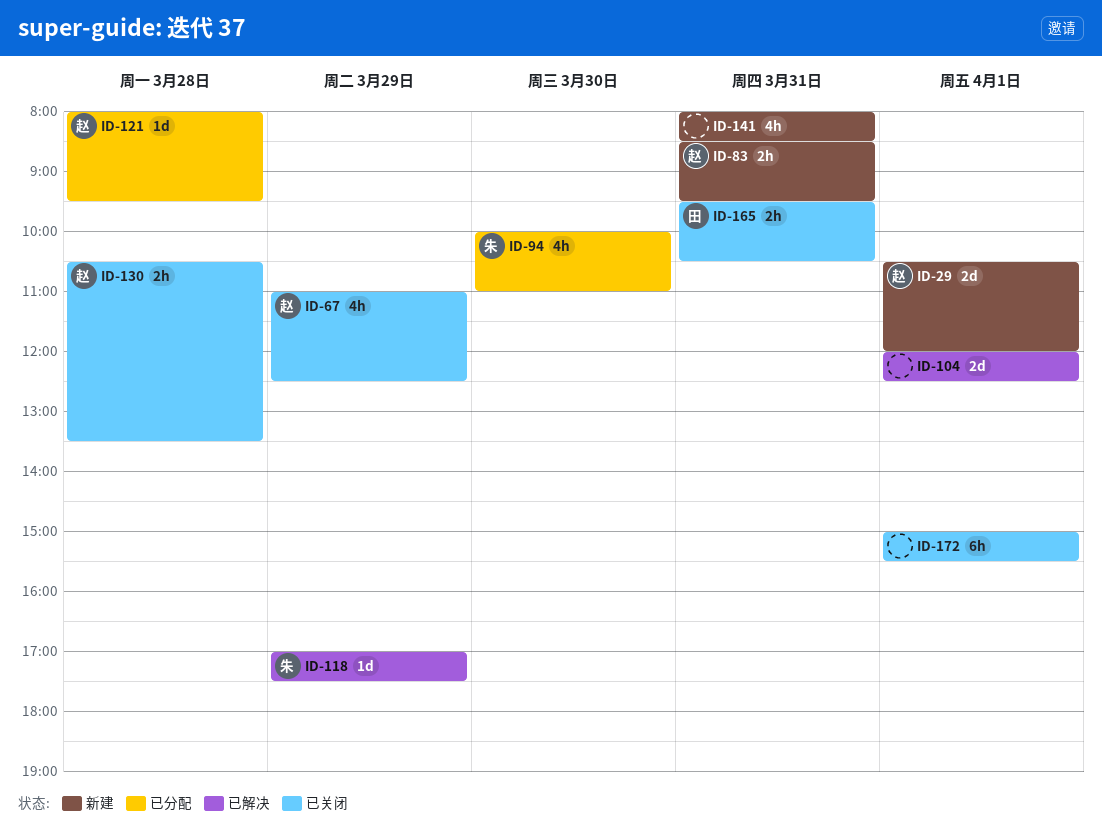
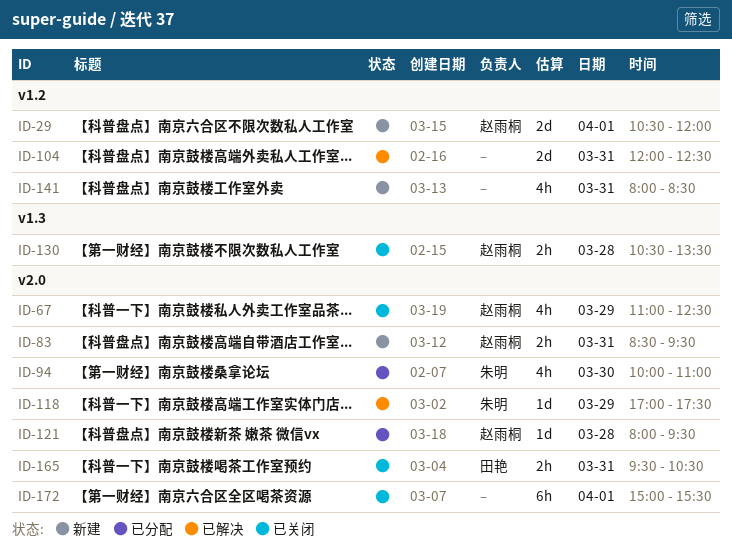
ID-104, day: Apr 1 -> Mar 31

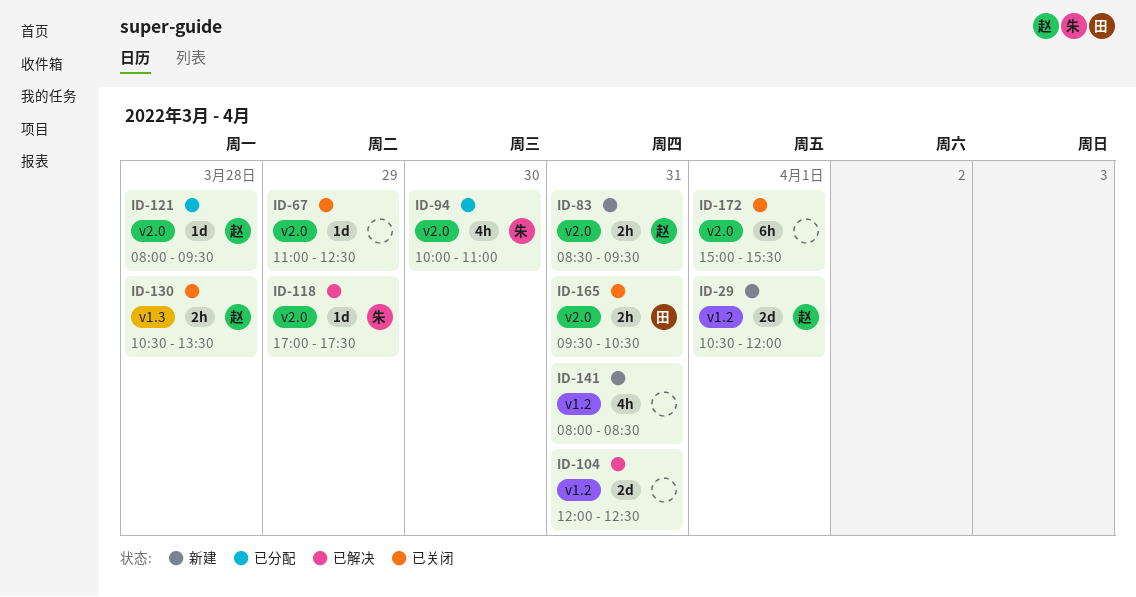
ID-67, owner: 赵雨桐 -> none
ID-67, estimate: 4h -> 1d

